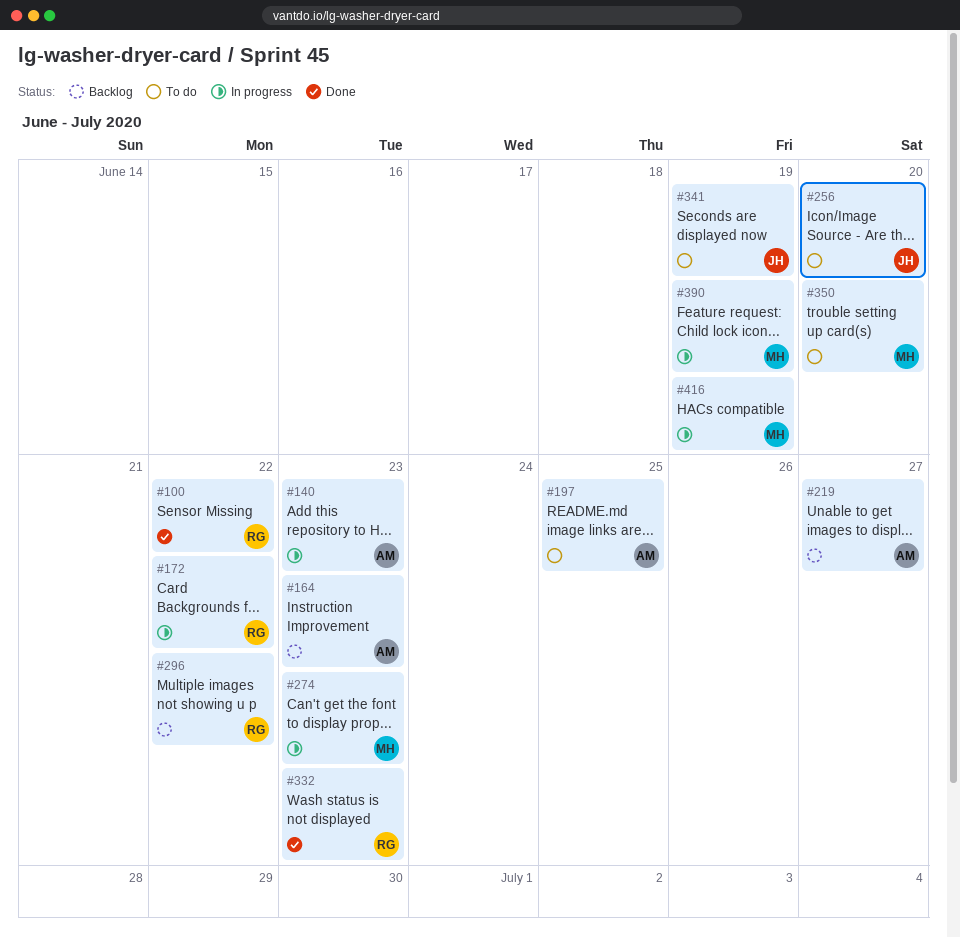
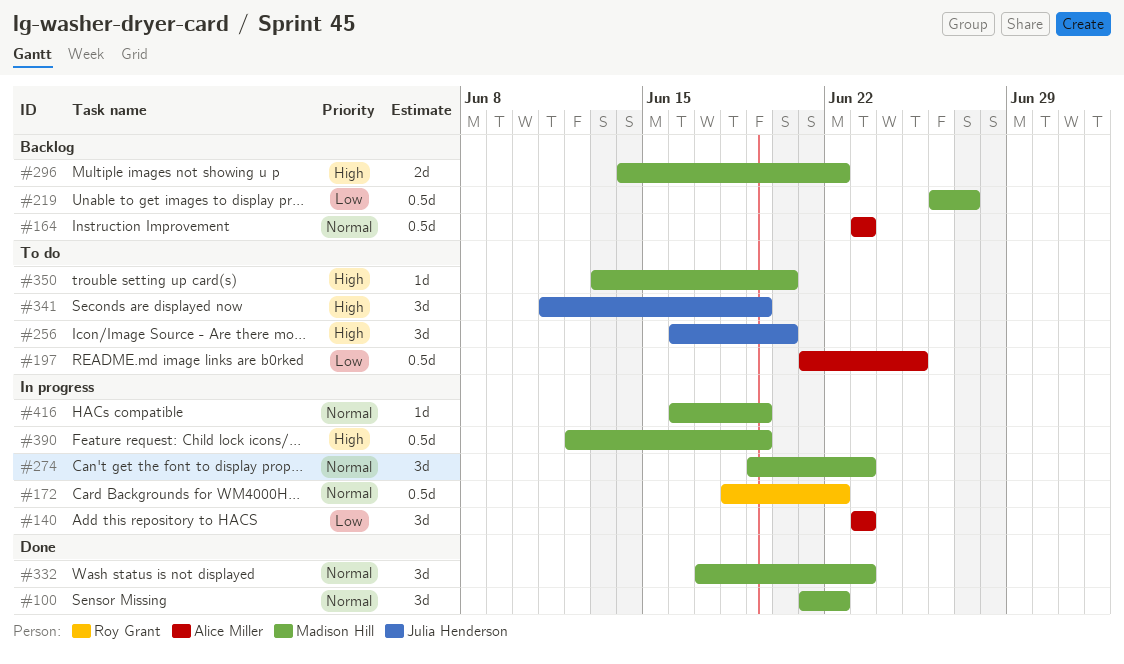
#100, owner: Roy Grant -> Madison Hill
#219, owner: Alice Miller -> Madison Hill
#296, owner: Roy Grant -> Madison Hill
#332, owner: Roy Grant -> Madison Hill

